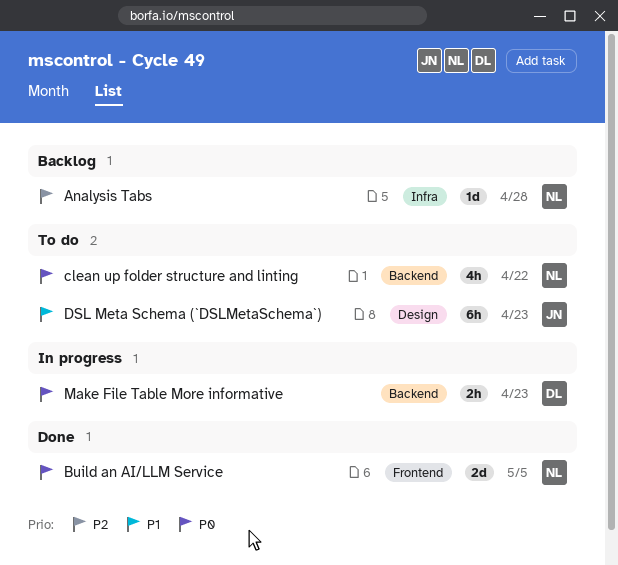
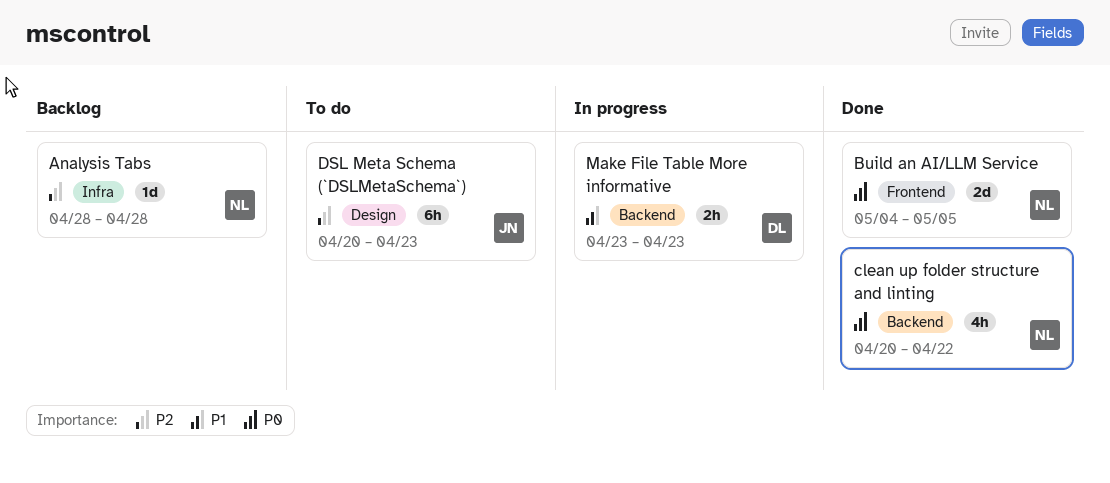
clean up folder structure and linting, status: To do -> Done
DSL Meta Schema (`DSLMetaSchema`), priority: P1 -> P2
Make File Table More informative, priority: P0 -> P1

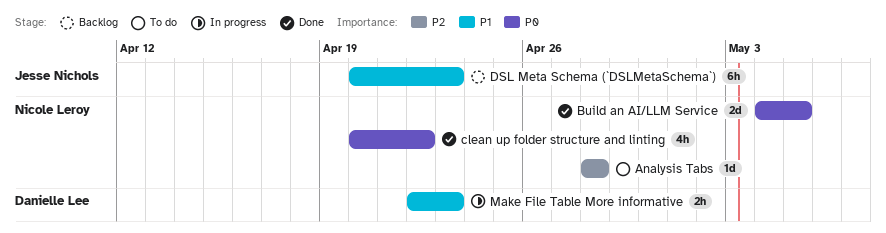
Analysis Tabs, status: Backlog -> To do
DSL Meta Schema (`DSLMetaSchema`), status: To do -> Backlog
DSL Meta Schema (`DSLMetaSchema`), priority: P2 -> P1
Make File Table More informative, start: Apr 23 -> Apr 22

